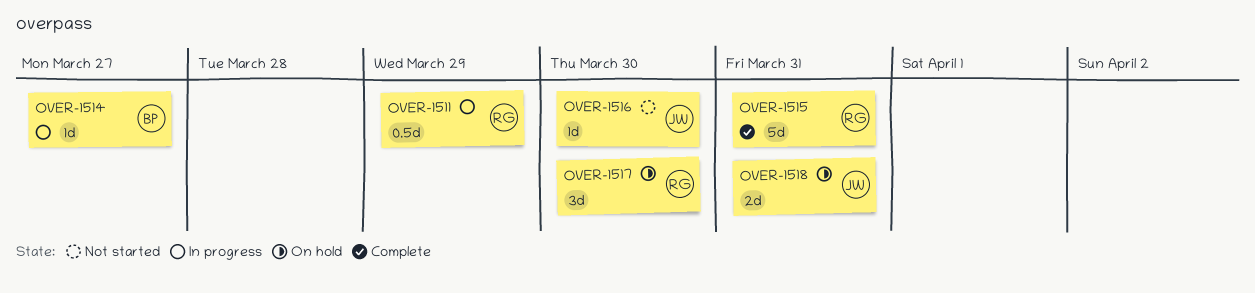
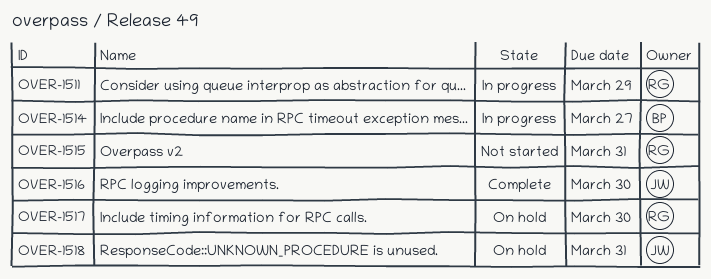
OVER-1515, status: Complete -> Not started
OVER-1516, status: Not started -> Complete

